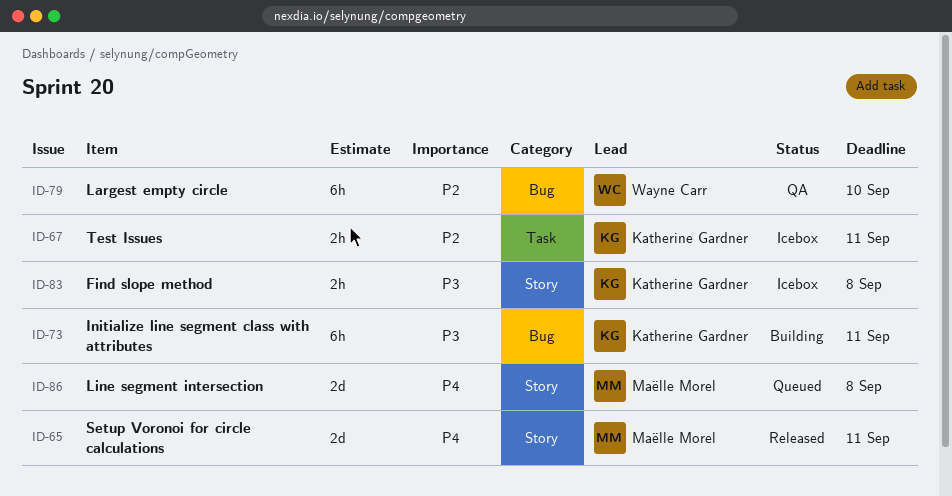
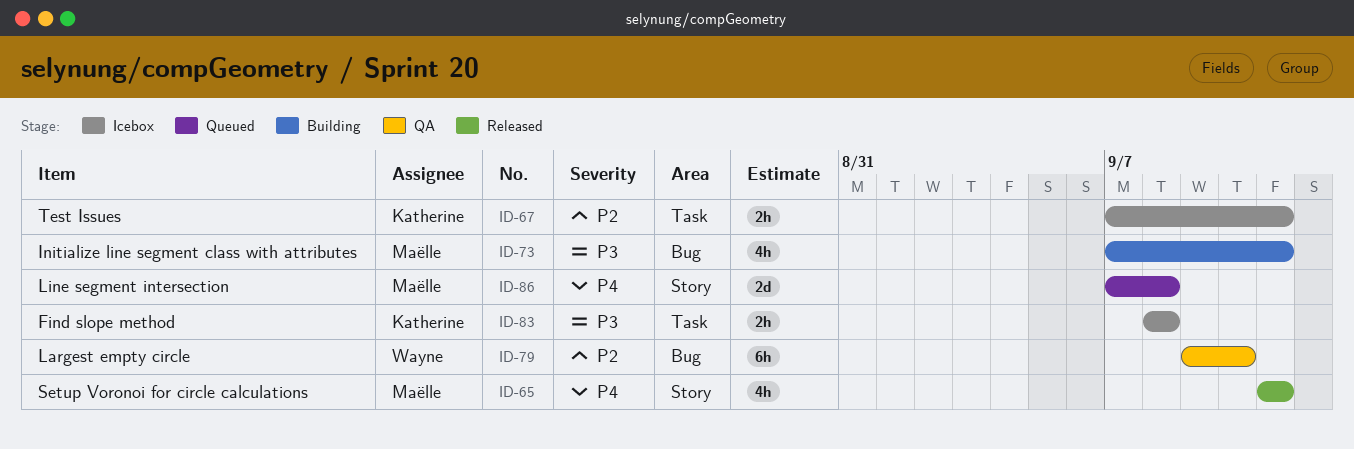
ID-65, estimate: 2d -> 4h
ID-73, owner: Katherine Gardner -> Maëlle Morel
ID-73, estimate: 6h -> 4h
ID-83, label: Story -> Task

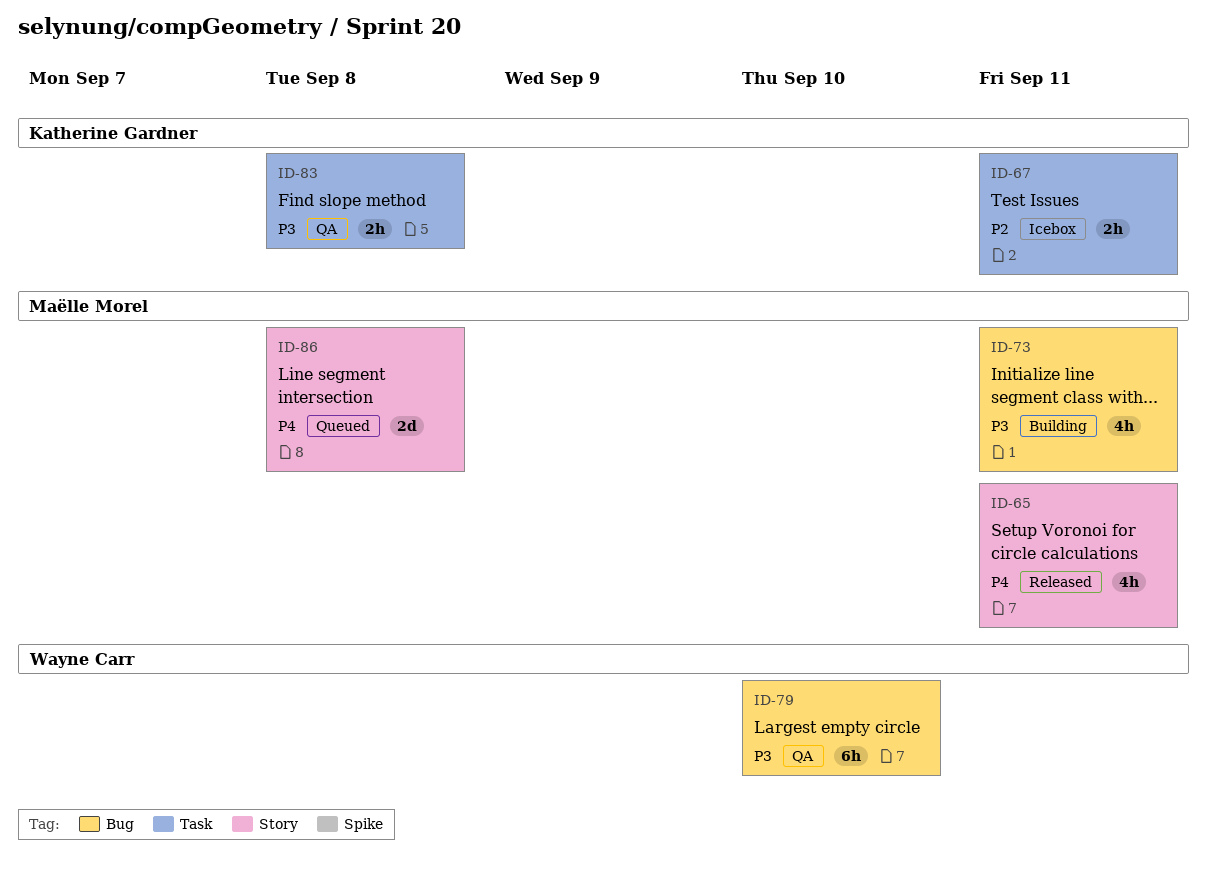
ID-79, priority: P2 -> P3
ID-83, status: Icebox -> QA

